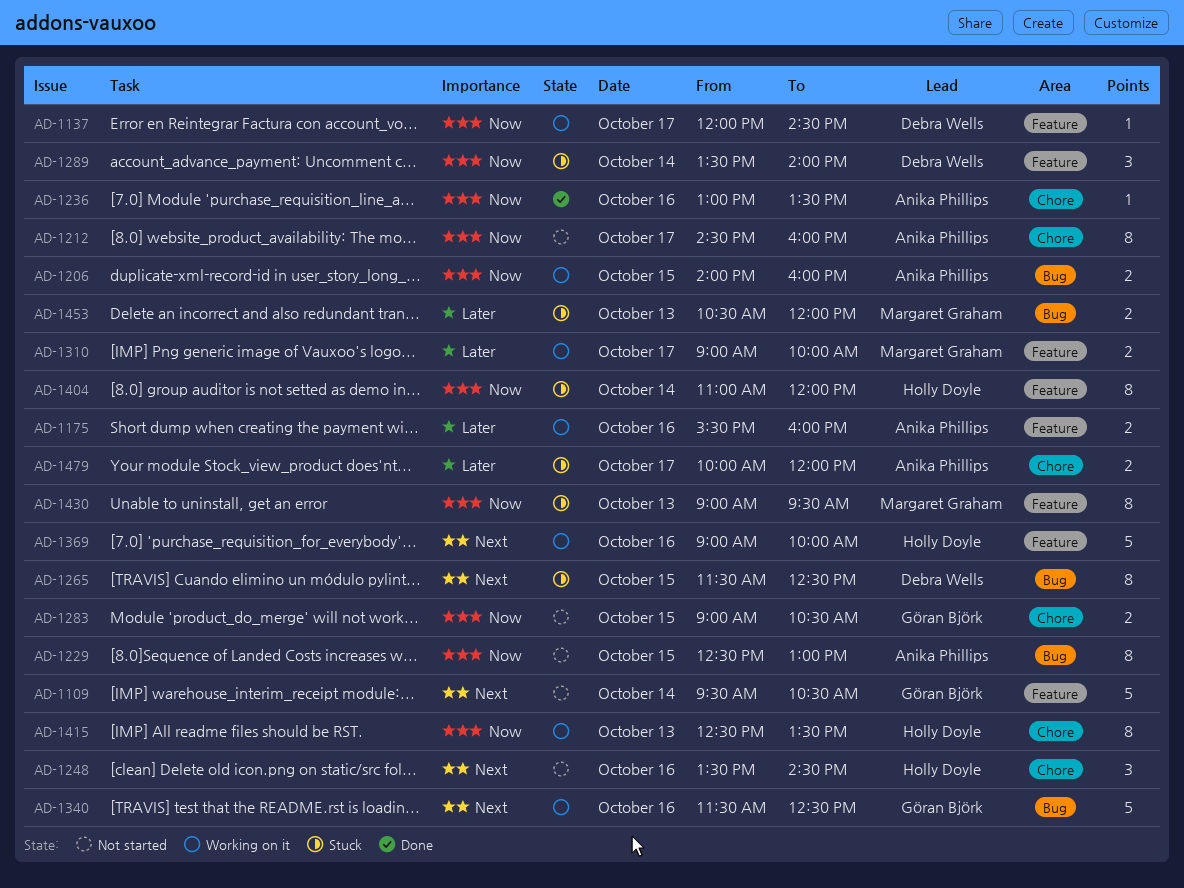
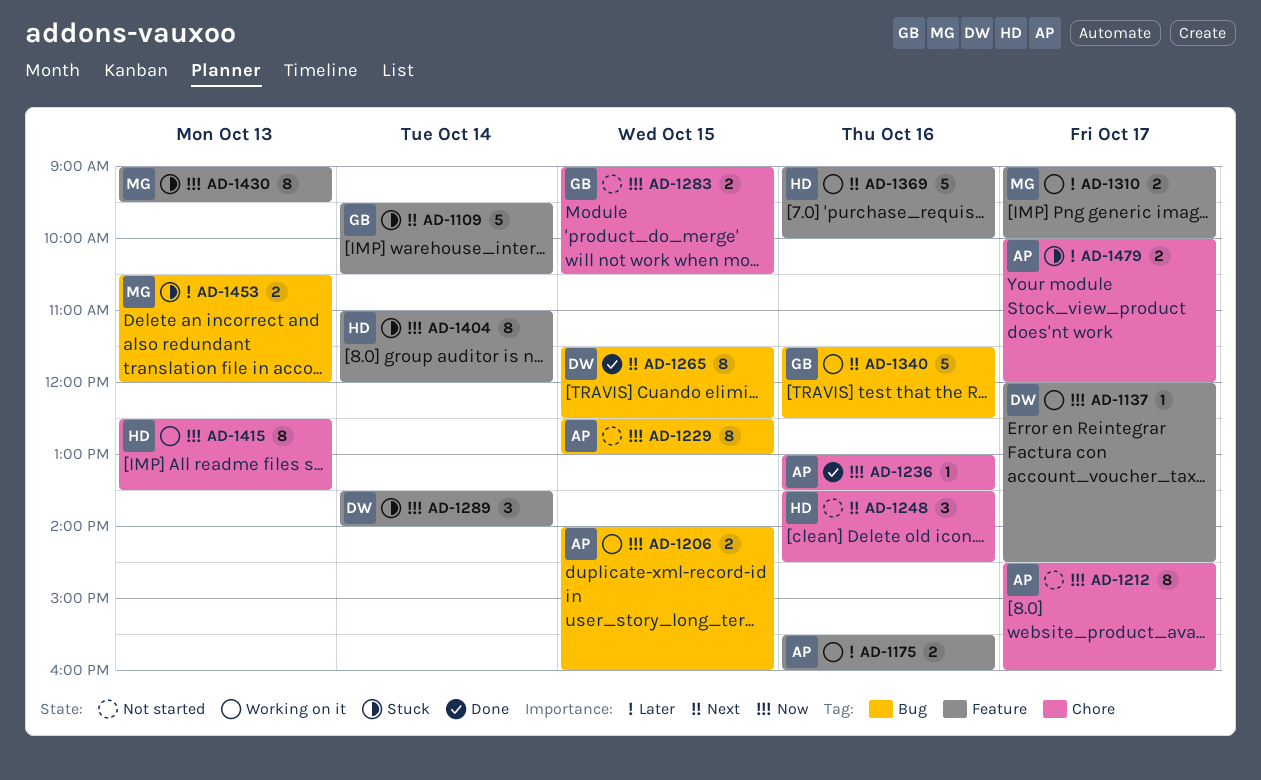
AD-1109, status: Not started -> Stuck
AD-1265, status: Stuck -> Done

